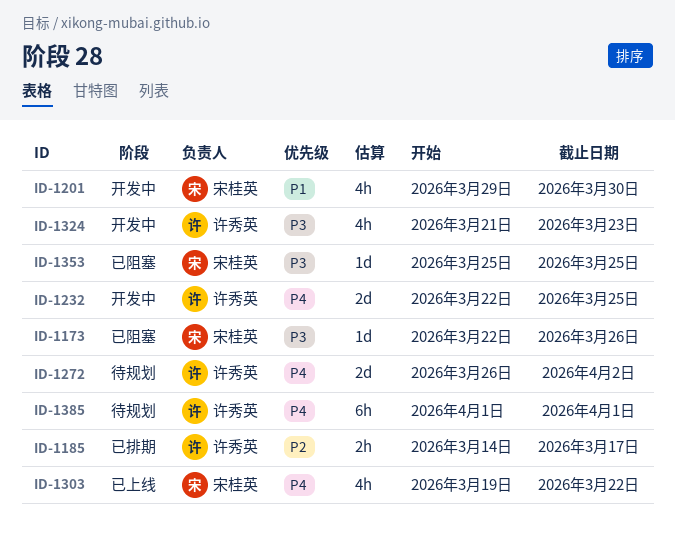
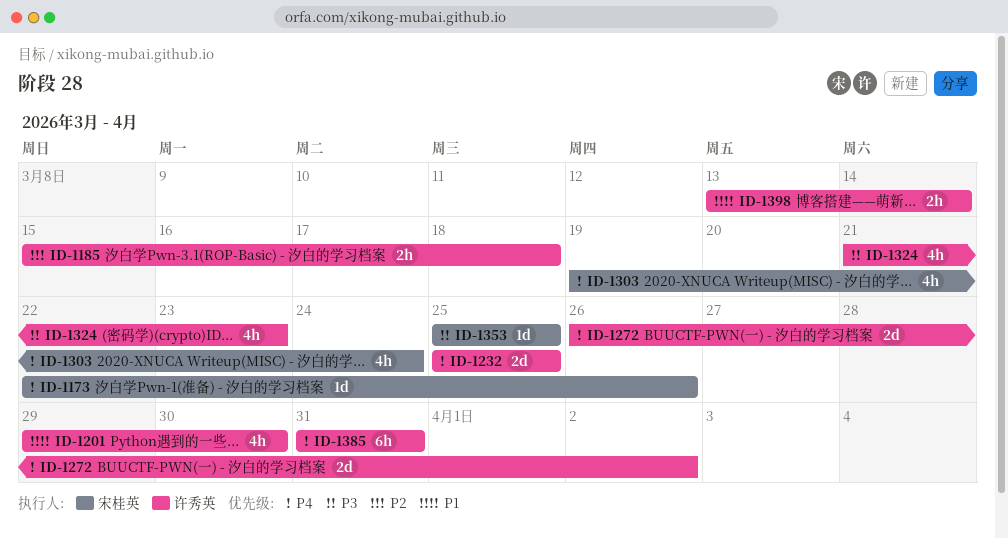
ID-1173, priority: P3 -> P4
ID-1185, start: Mar 14 -> Mar 15
ID-1185, due: Mar 17 -> Mar 18
ID-1201, owner: 宋桂英 -> 许秀英
ID-1232, start: Mar 22 -> Mar 25
ID-1303, due: Mar 22 -> Mar 24
ID-1385, start: Apr 1 -> Mar 31
ID-1385, due: Apr 1 -> Mar 31
ID-1398: none -> present

